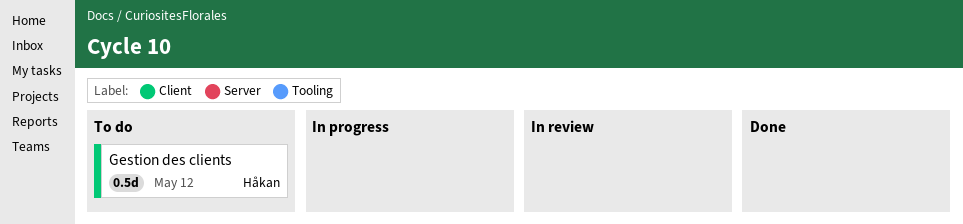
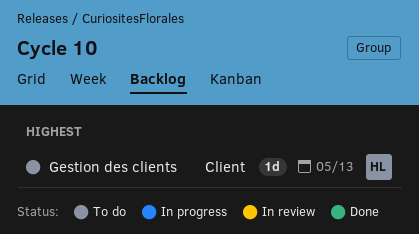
Gestion des clients, estimate: 0.5d -> 1d
Gestion des clients, due: May 12 -> May 13

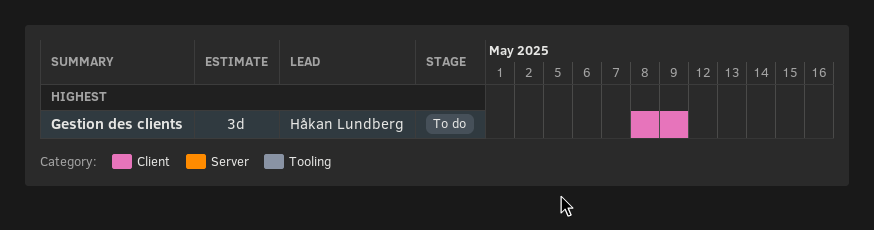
Gestion des clients, estimate: 1d -> 3d
Gestion des clients, due: May 13 -> May 9

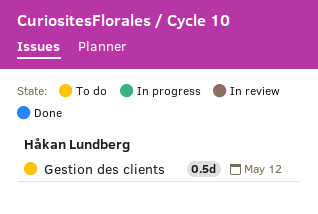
Gestion des clients, estimate: 3d -> 0.5d
Gestion des clients, due: May 9 -> May 12

